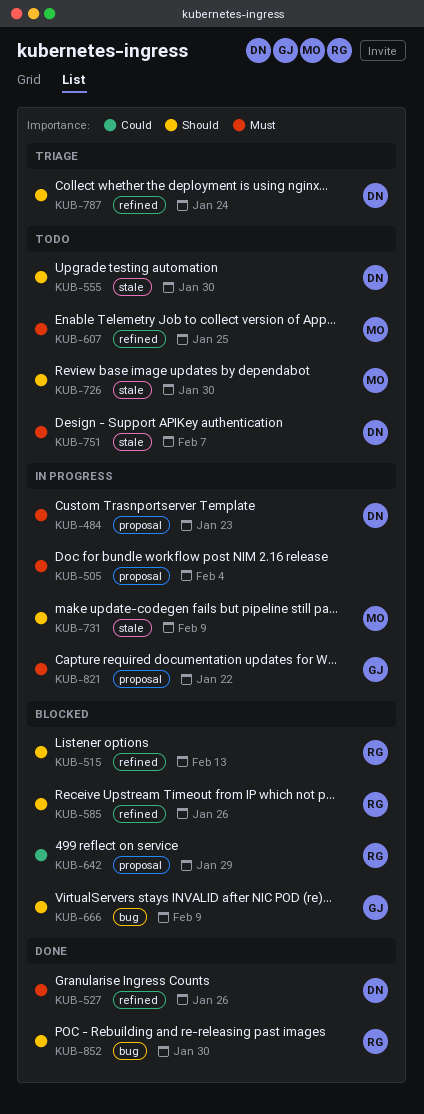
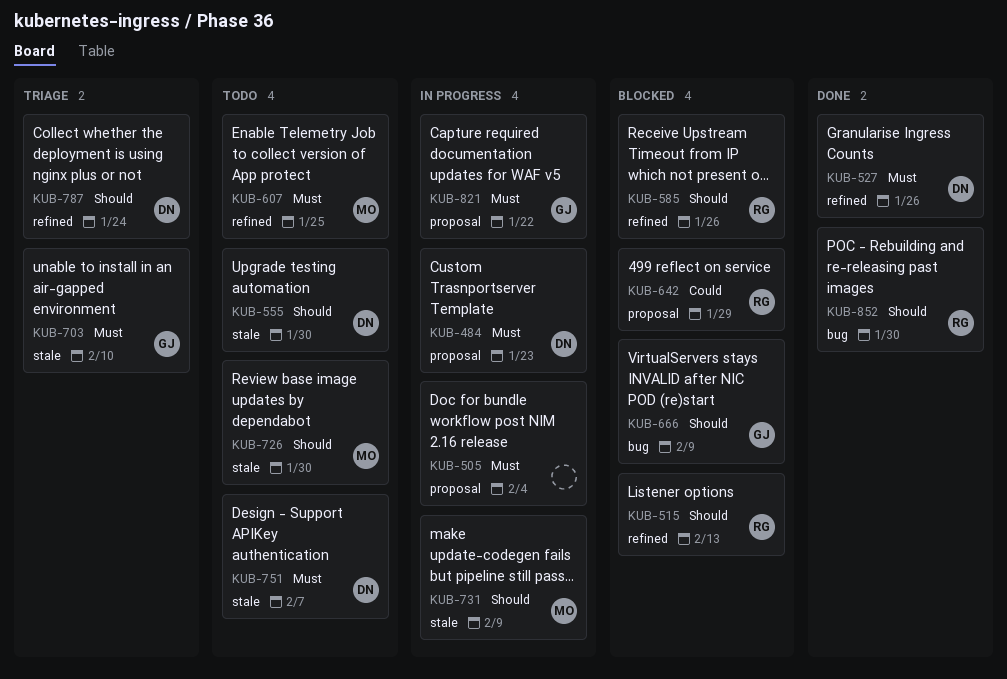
KUB-703: none -> present

